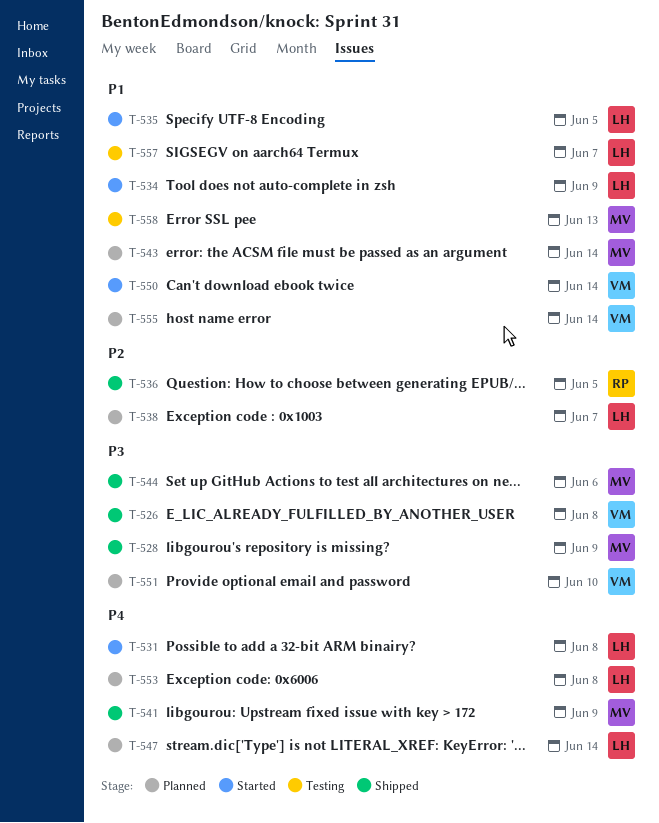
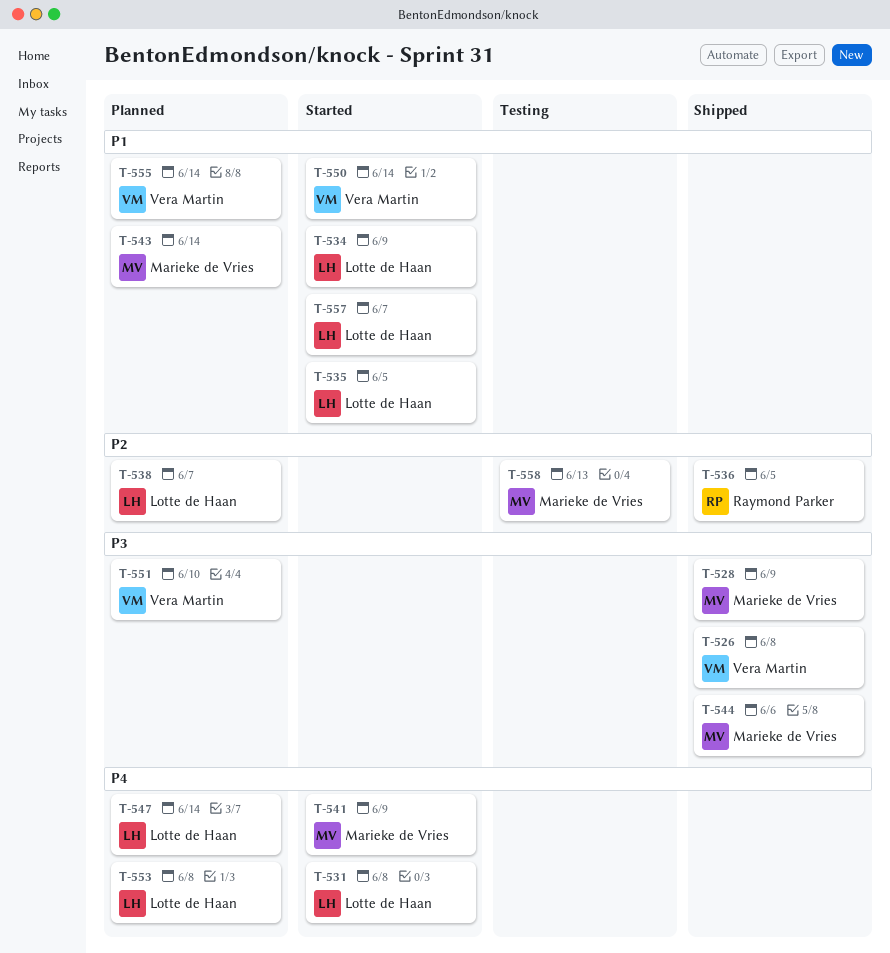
T-541, status: Shipped -> Started
T-557, status: Testing -> Started
T-558, priority: P1 -> P2

